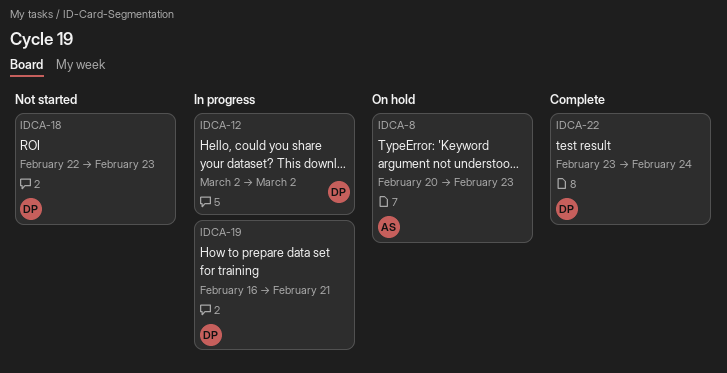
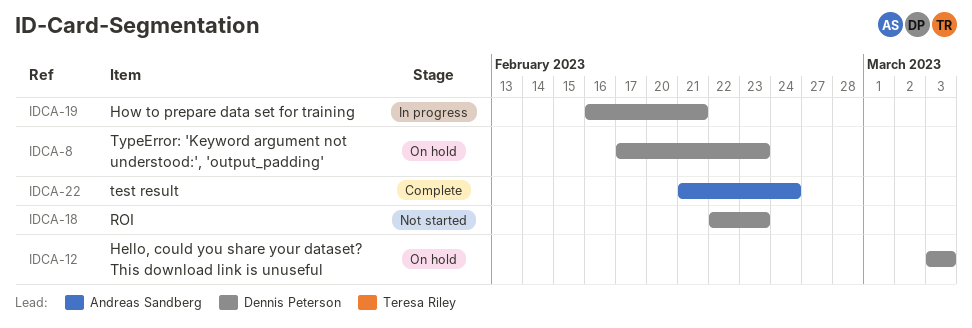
IDCA-8, owner: Andreas Sandberg -> Dennis Peterson
IDCA-8, start: Feb 20 -> Feb 17
IDCA-12, status: In progress -> On hold
IDCA-12, start: Mar 2 -> Mar 3
IDCA-12, due: Mar 2 -> Mar 3
IDCA-22, owner: Dennis Peterson -> Andreas Sandberg
IDCA-22, start: Feb 23 -> Feb 21

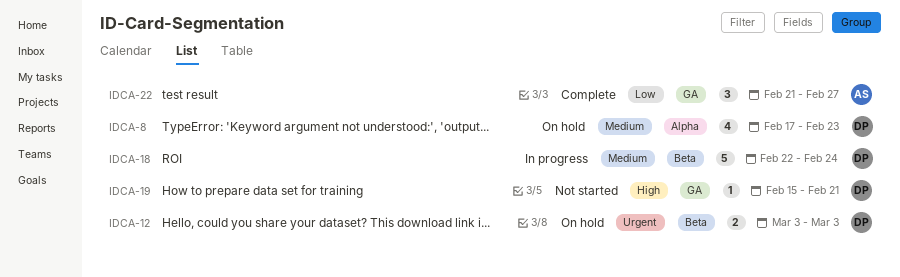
IDCA-18, status: Not started -> In progress
IDCA-18, due: Feb 23 -> Feb 24
IDCA-19, status: In progress -> Not started
IDCA-19, start: Feb 16 -> Feb 15
IDCA-22, due: Feb 24 -> Feb 27

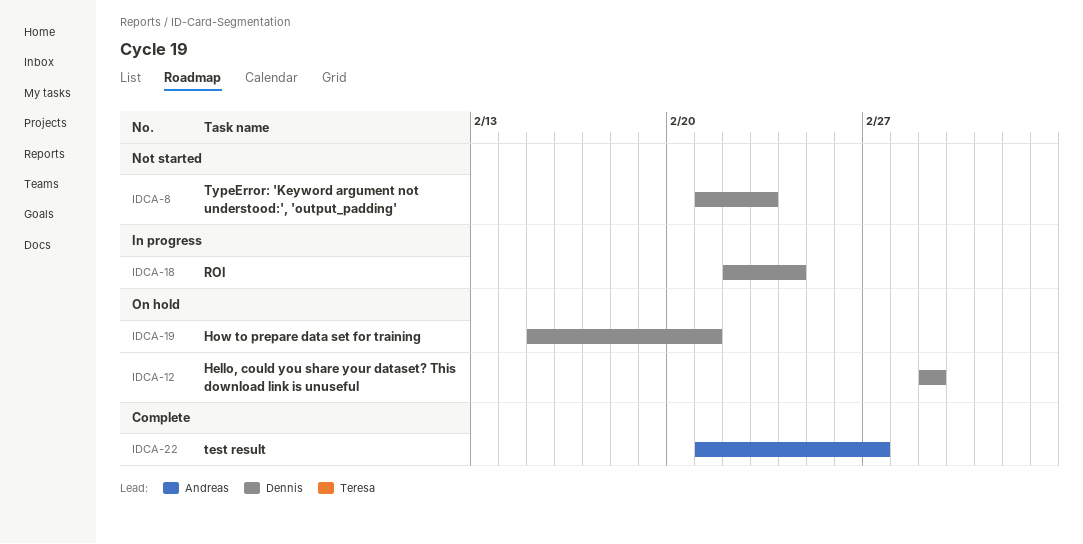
IDCA-8, status: On hold -> Not started
IDCA-8, start: Feb 17 -> Feb 21
IDCA-12, start: Mar 3 -> Mar 1
IDCA-12, due: Mar 3 -> Mar 1
IDCA-19, status: Not started -> On hold

